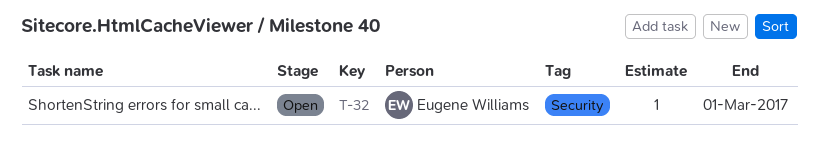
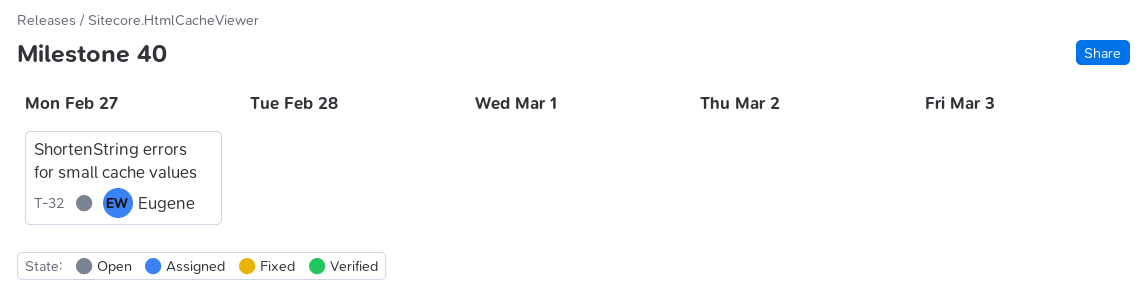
T-32, due: Mar 1 -> Feb 27

